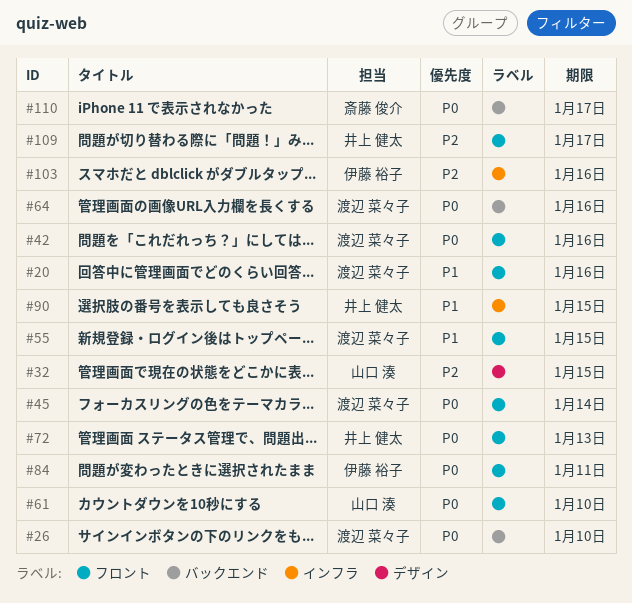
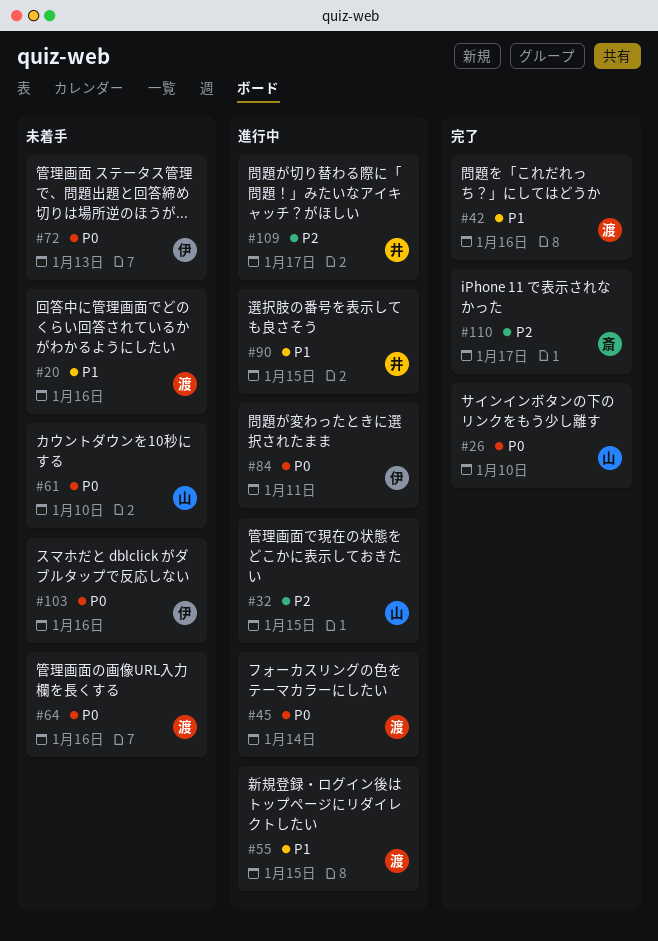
#26, owner: 渡辺 菜々子 -> 山口 湊
#42, priority: P0 -> P1
#72, owner: 井上 健太 -> 伊藤 裕子
#103, priority: P2 -> P0
#110, priority: P0 -> P2

